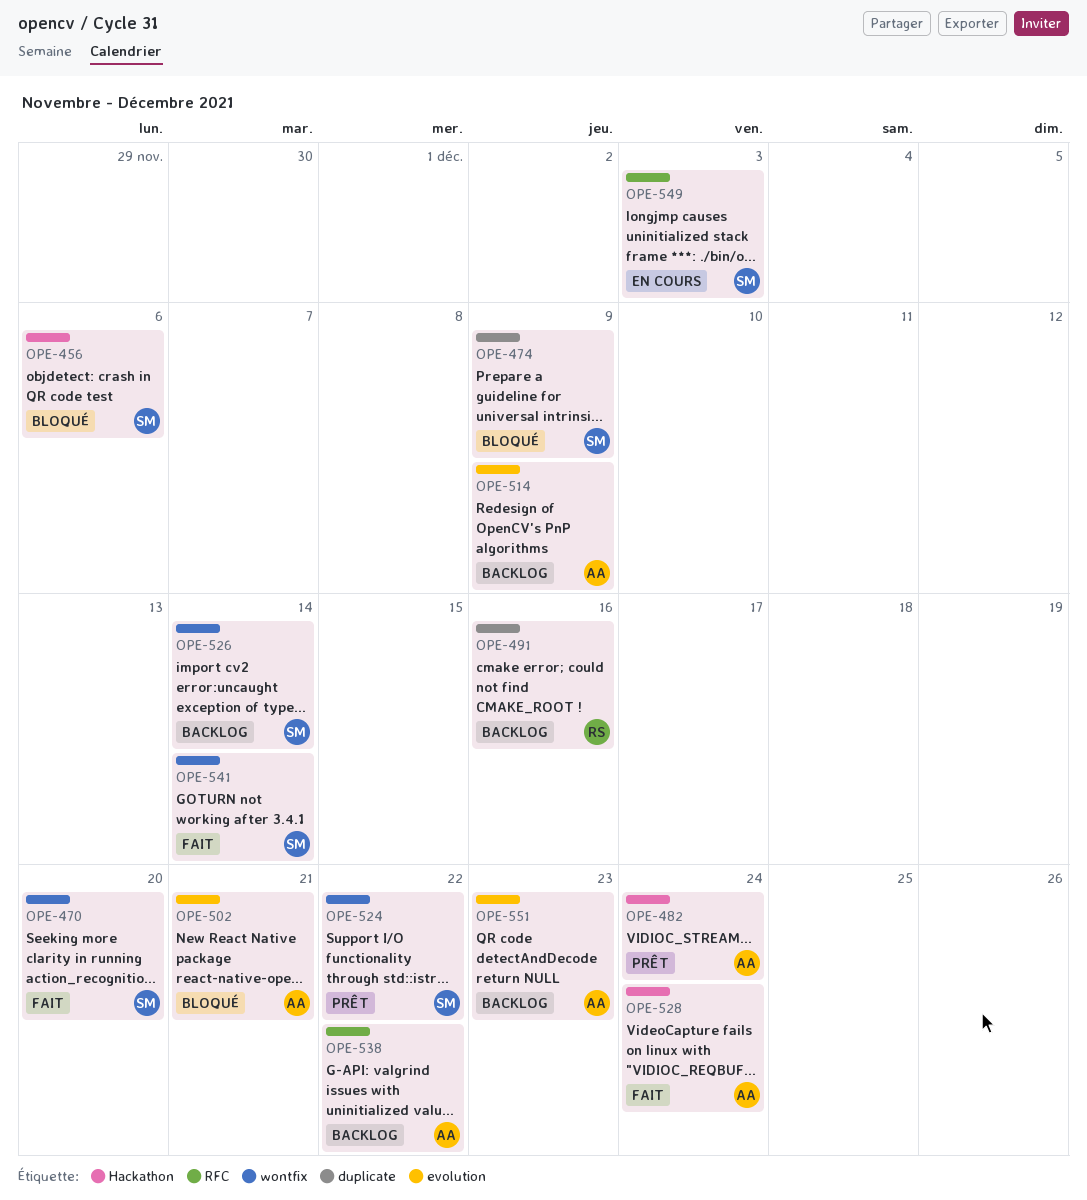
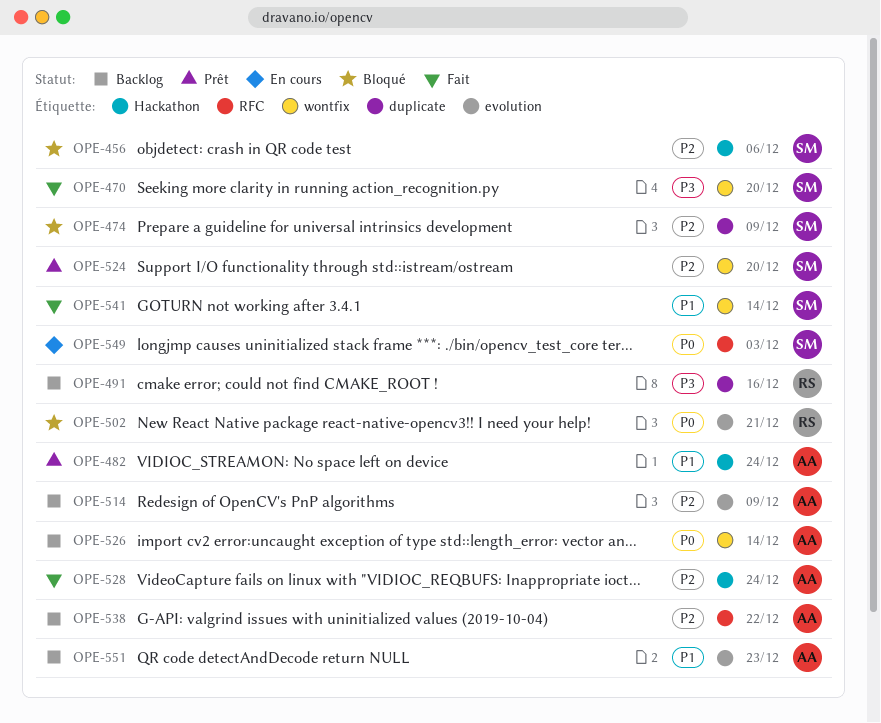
OPE-502, owner: AA -> RS
OPE-524, due: Dec 22 -> Dec 20
OPE-526, owner: SM -> AA

